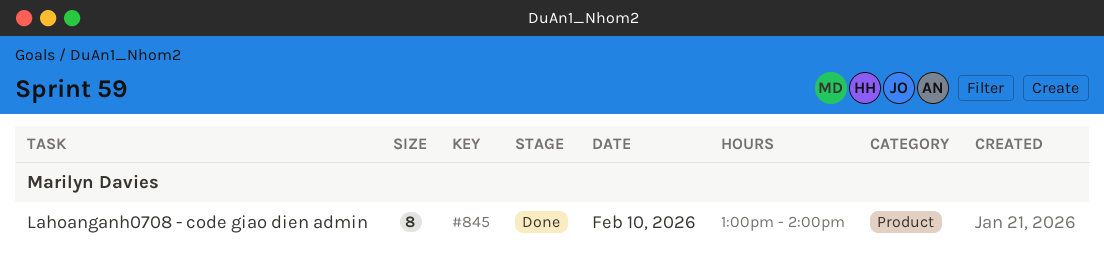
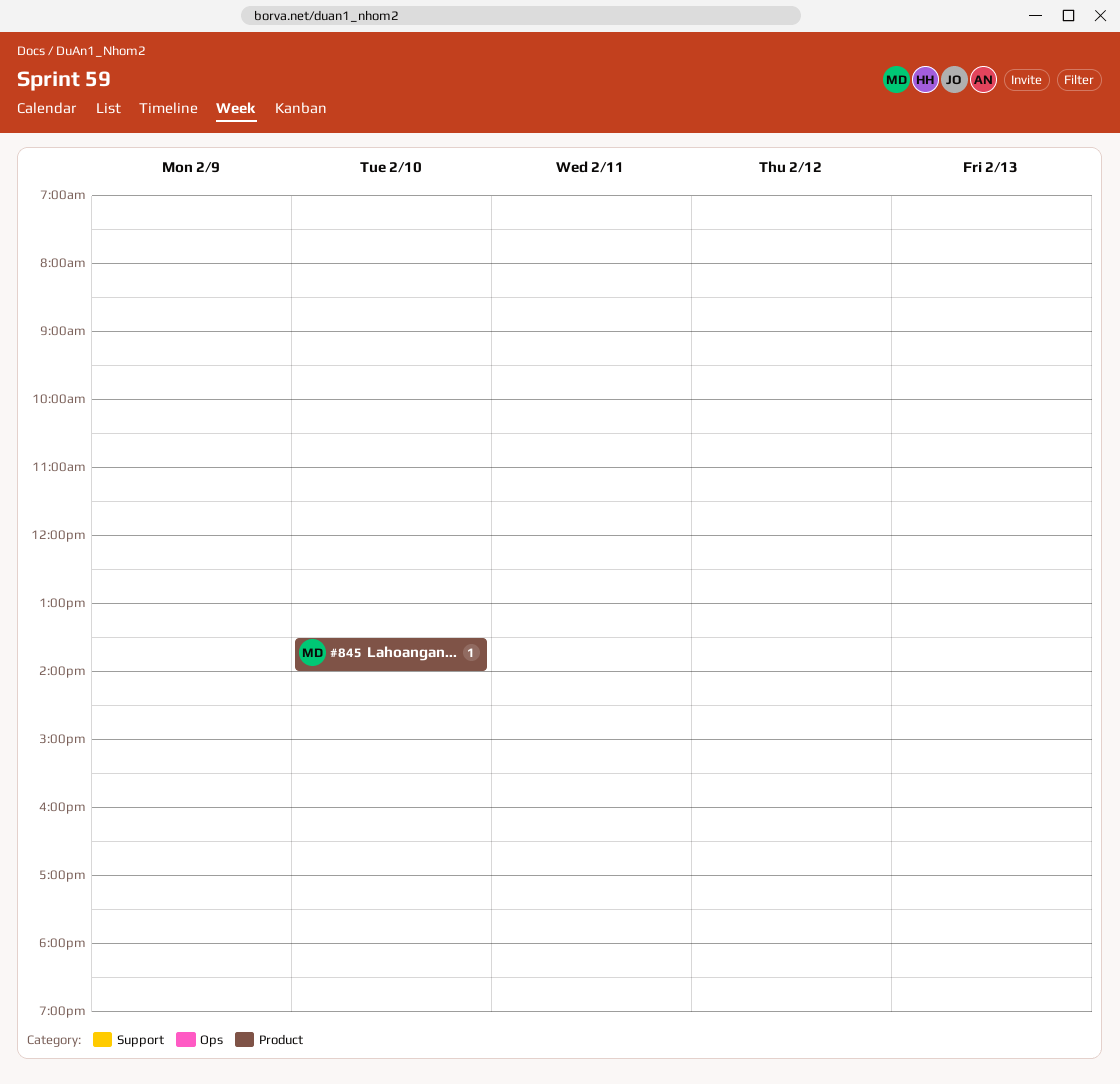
#845, estimate: 8 -> 1
#845, begins: 13:00 -> 13:30

